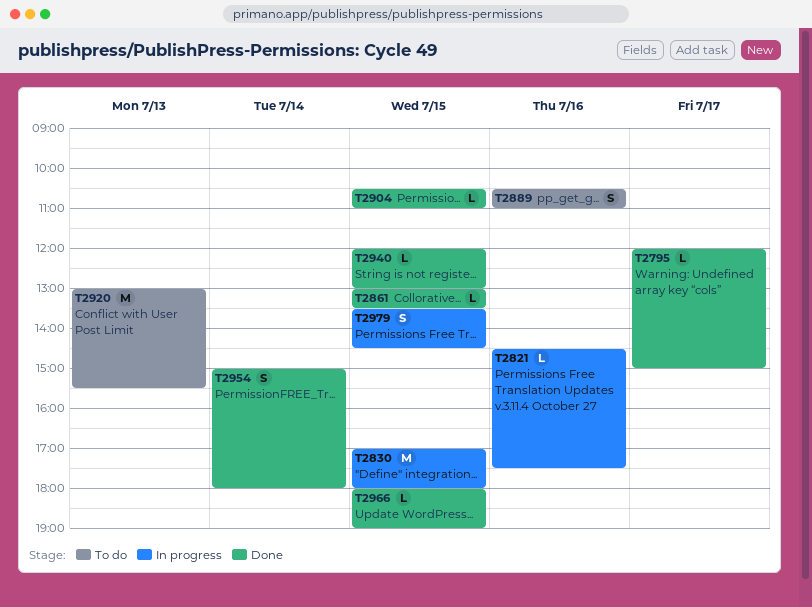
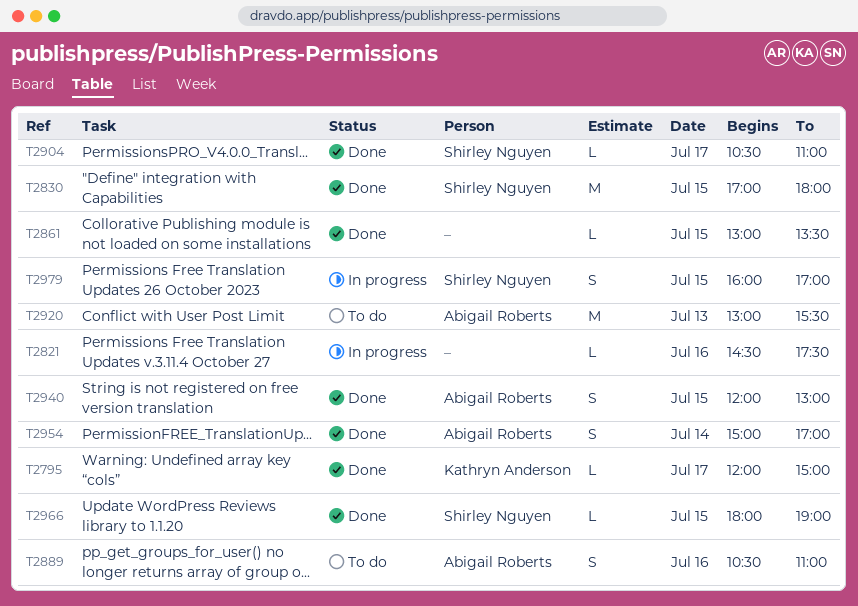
T2830, status: In progress -> Done
T2904, day: Jul 15 -> Jul 17
T2940, estimate: L -> S
T2954, ends: 18:00 -> 17:00
T2979, begins: 13:30 -> 16:00
T2979, ends: 14:30 -> 17:00

